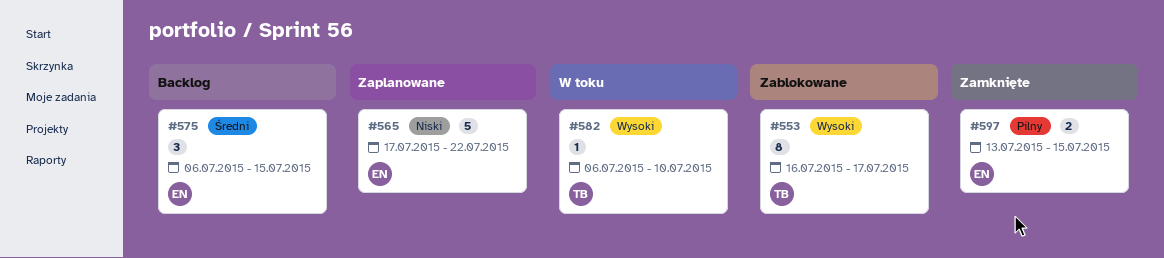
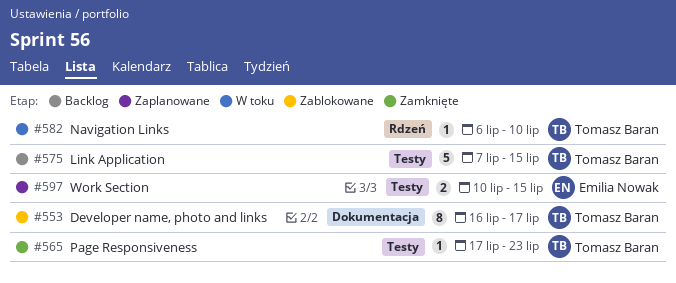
#565, status: Zaplanowane -> Zamknięte
#565, owner: Emilia Nowak -> Tomasz Baran
#565, estimate: 5 -> 1
#565, due: Jul 22 -> Jul 23
#575, owner: Emilia Nowak -> Tomasz Baran
#575, estimate: 3 -> 5
#575, start: Jul 6 -> Jul 7
#597, status: Zamknięte -> Zaplanowane
#597, start: Jul 13 -> Jul 10

